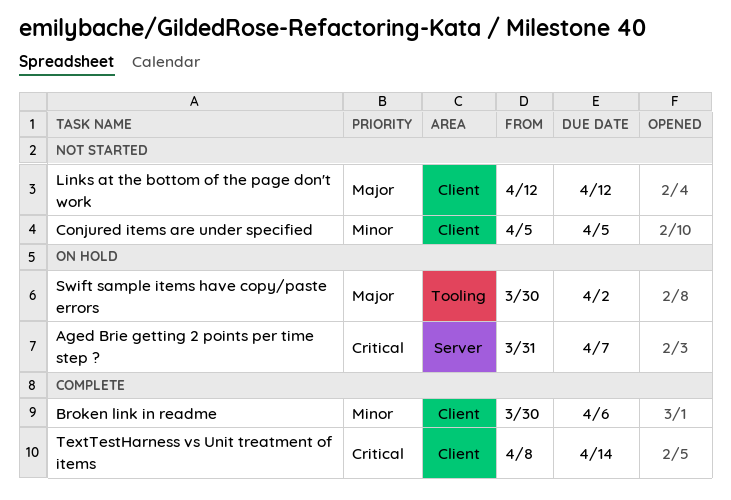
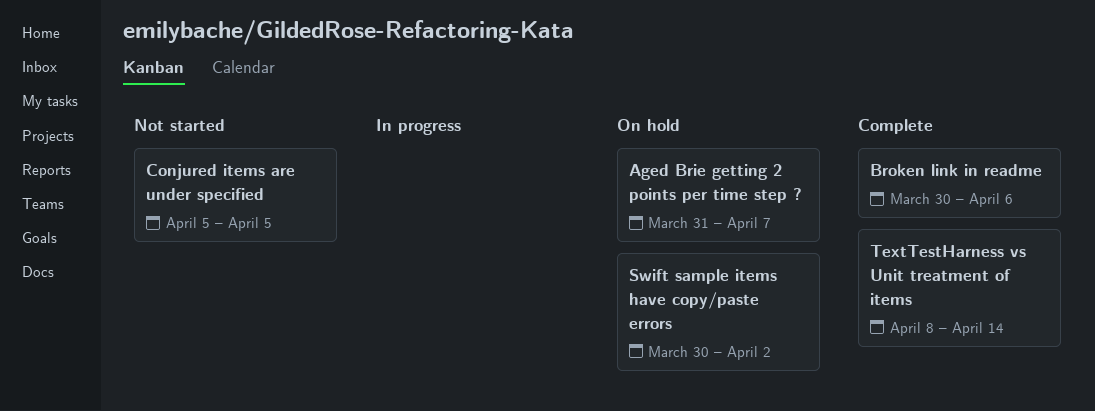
Links at the bottom of the page don't work: present -> none

